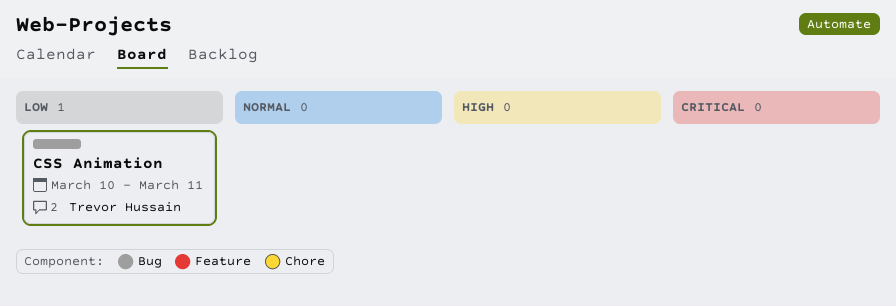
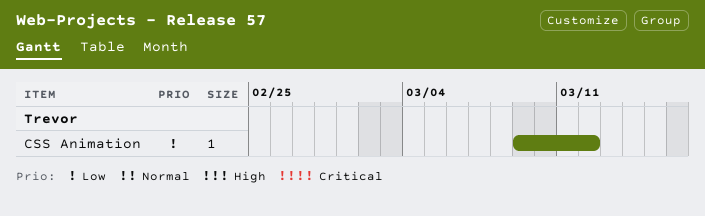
CSS Animation, start: Mar 10 -> Mar 9
CSS Animation, due: Mar 11 -> Mar 12

